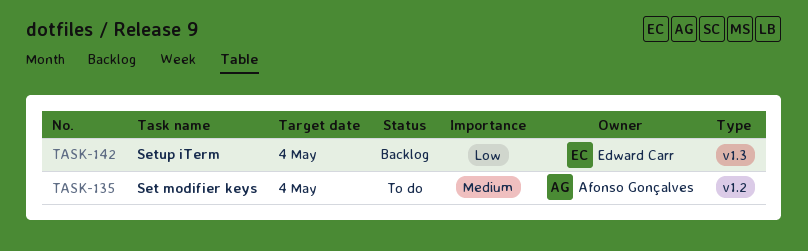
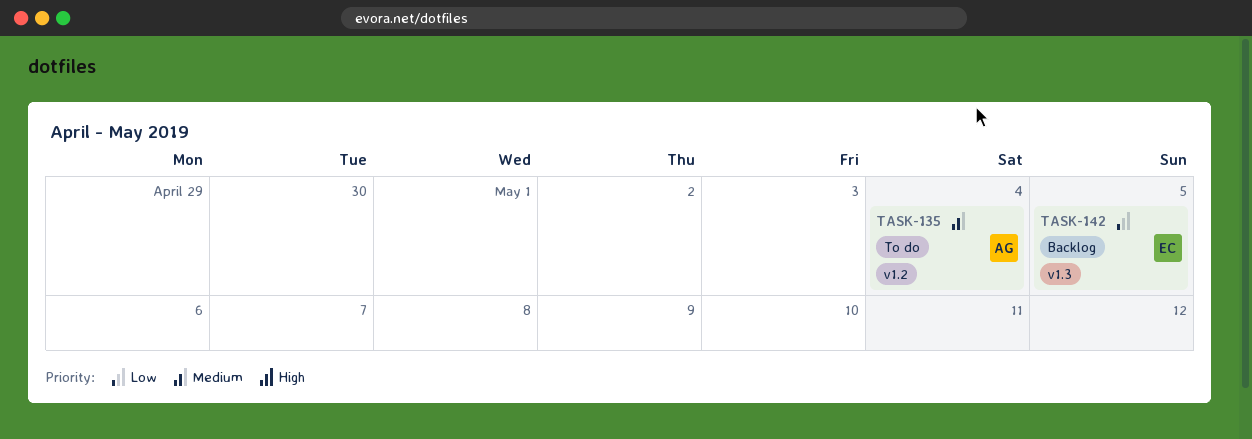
TASK-142, due: May 4 -> May 5

